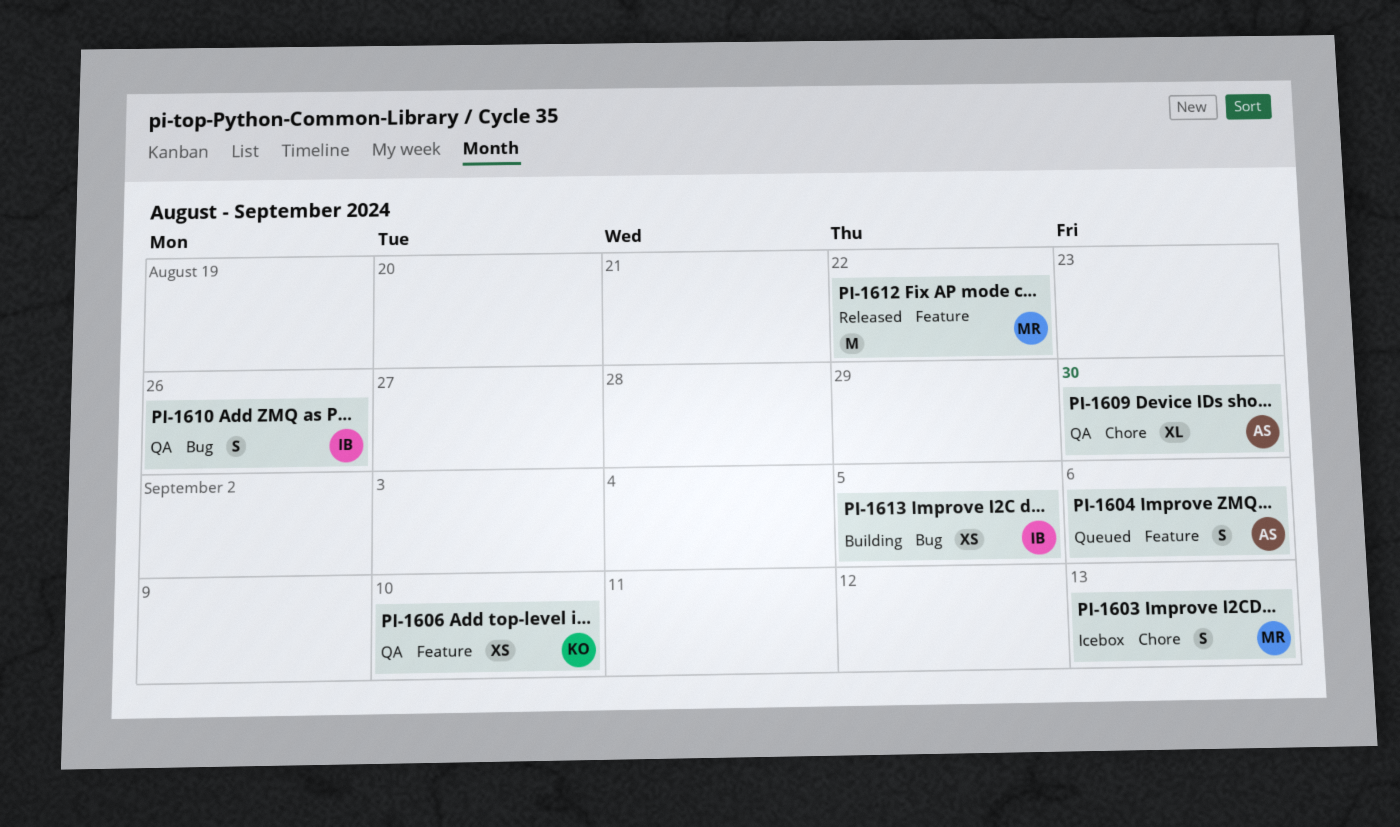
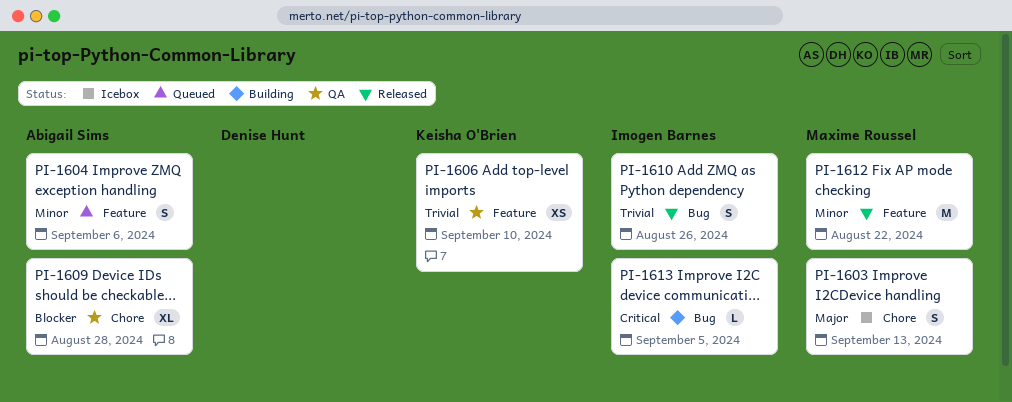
PI-1609, due: Aug 30 -> Aug 28
PI-1610, status: QA -> Released
PI-1613, estimate: XS -> L

